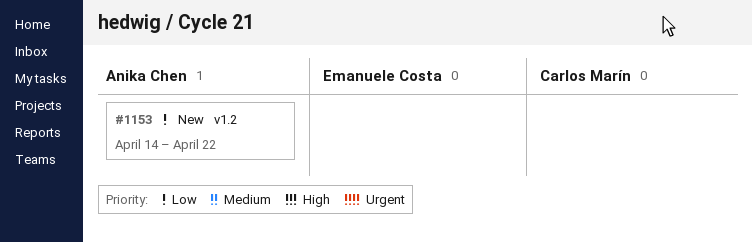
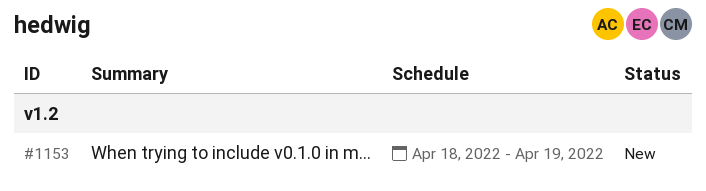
#1153, start: Apr 14 -> Apr 18
#1153, due: Apr 22 -> Apr 19

